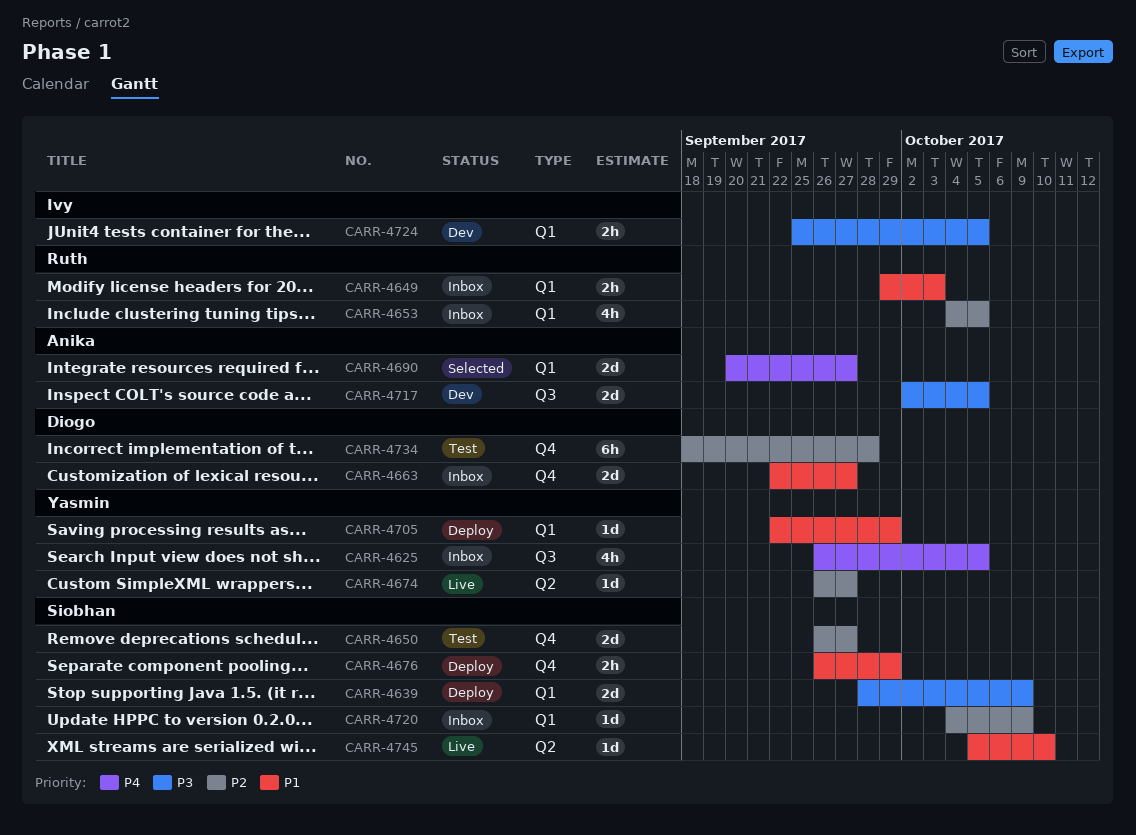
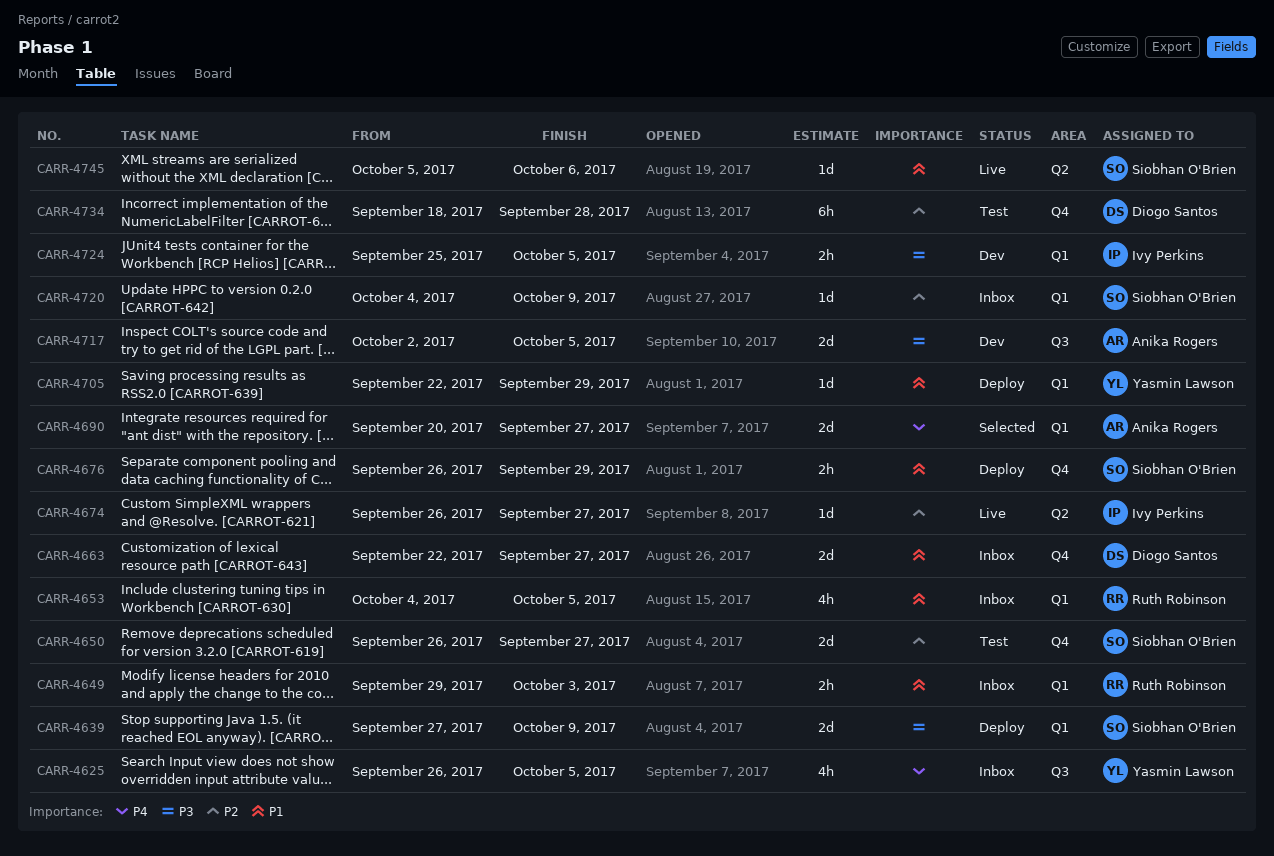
CARR-4639, start: Sep 28 -> Sep 27
CARR-4653, priority: P2 -> P1
CARR-4674, owner: Yasmin Lawson -> Ivy Perkins
CARR-4745, due: Oct 10 -> Oct 6

